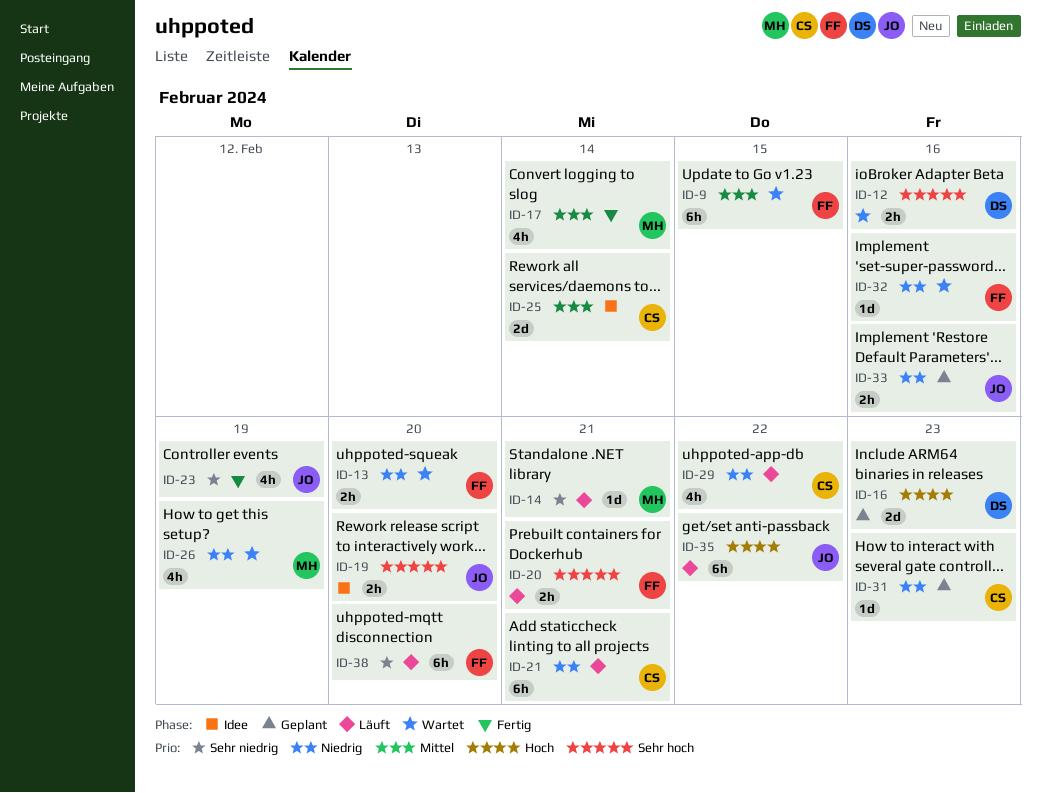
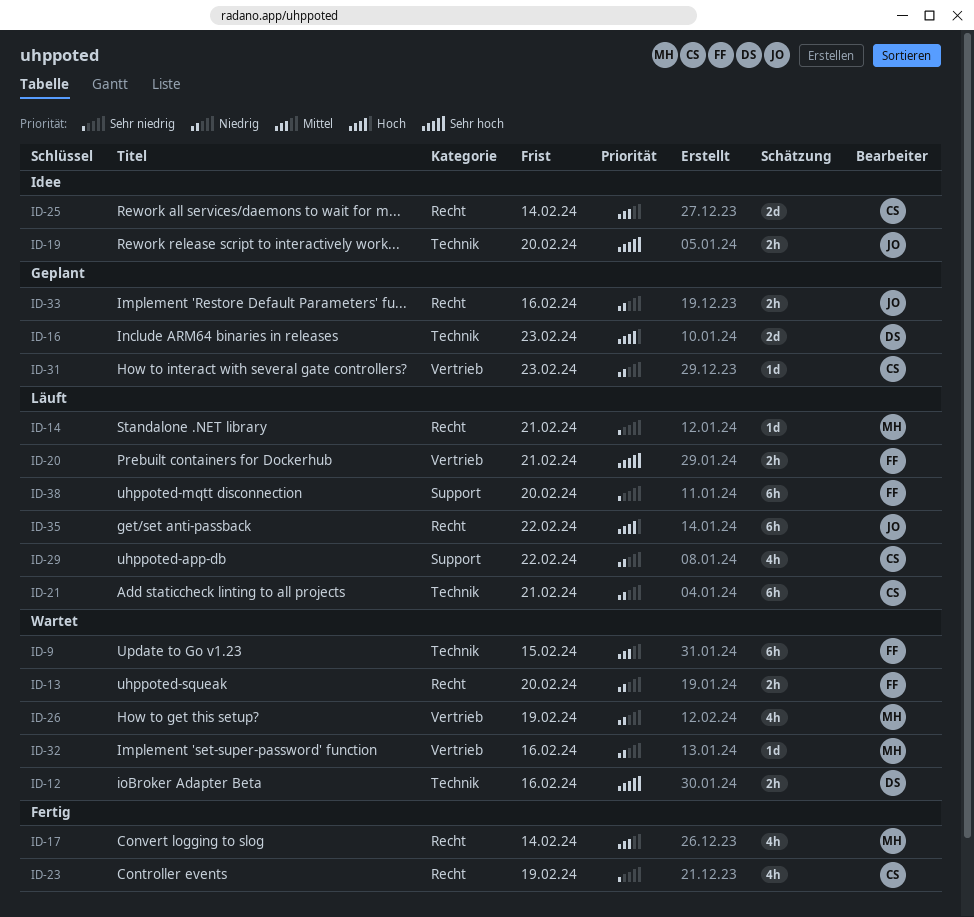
ID-23, owner: JO -> CS
ID-32, owner: FF -> MH

